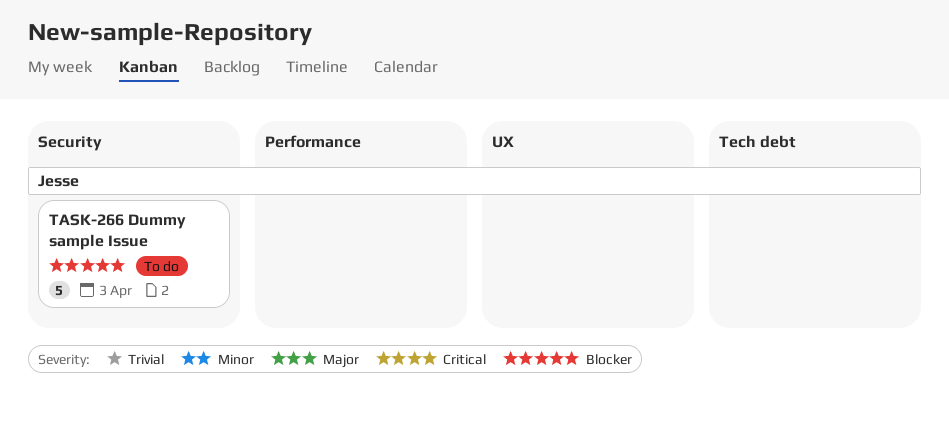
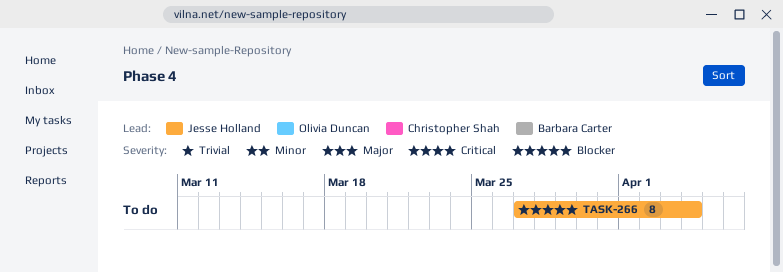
TASK-266, estimate: 5 -> 8
TASK-266, due: Apr 3 -> Apr 4

